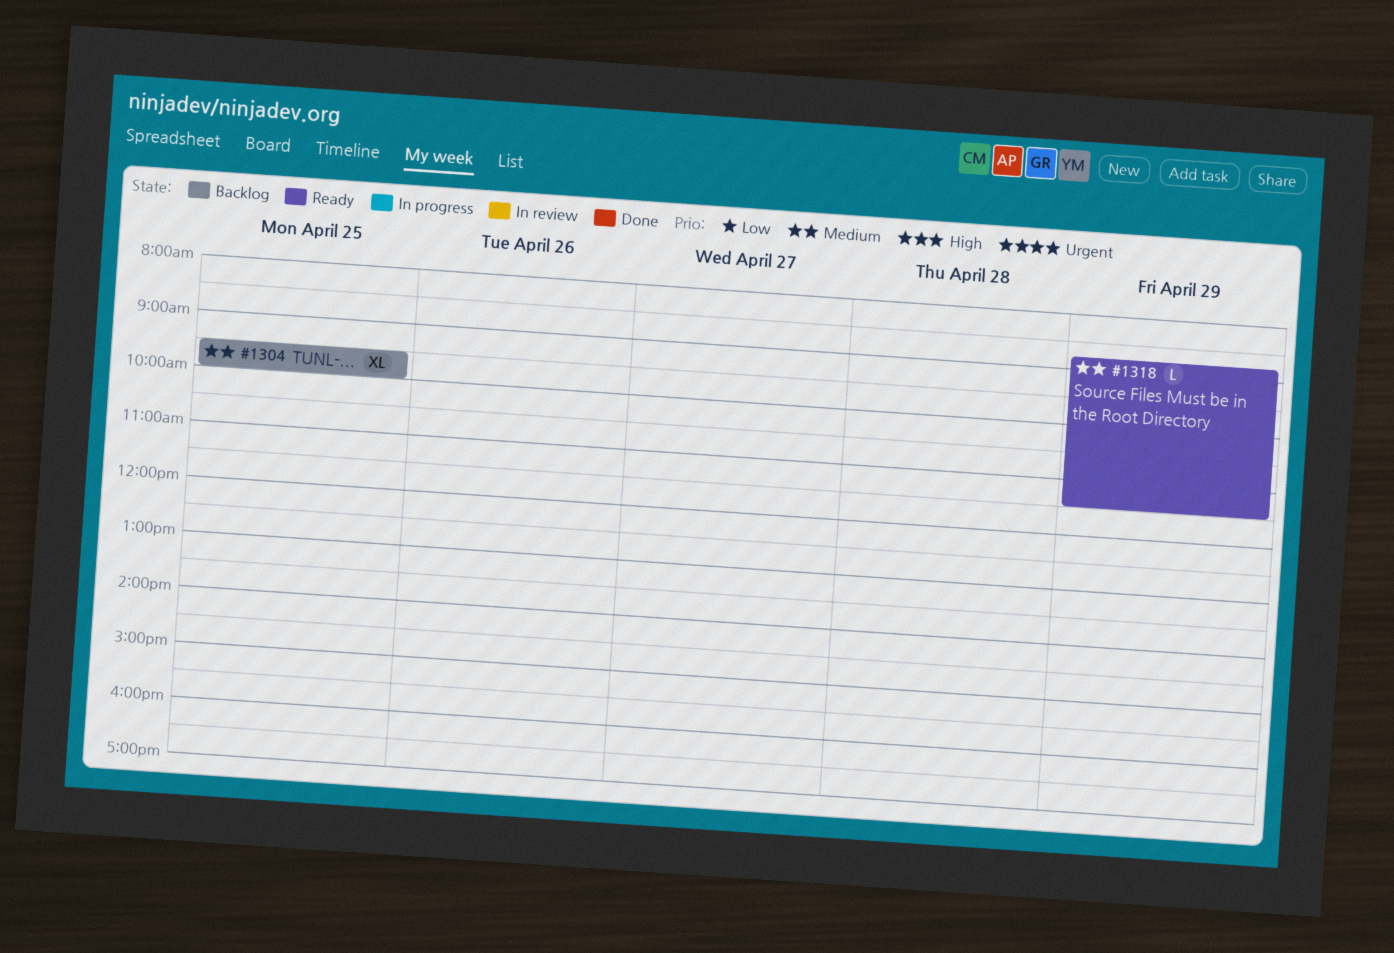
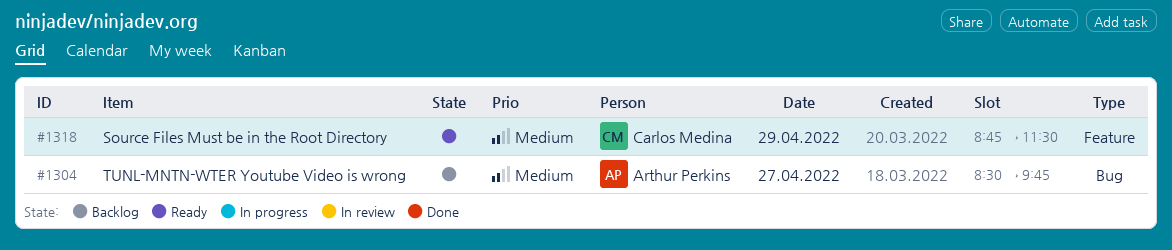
#1304, day: Apr 25 -> Apr 27
#1304, begins: 09:30 -> 08:30
#1304, ends: 10:00 -> 09:45

